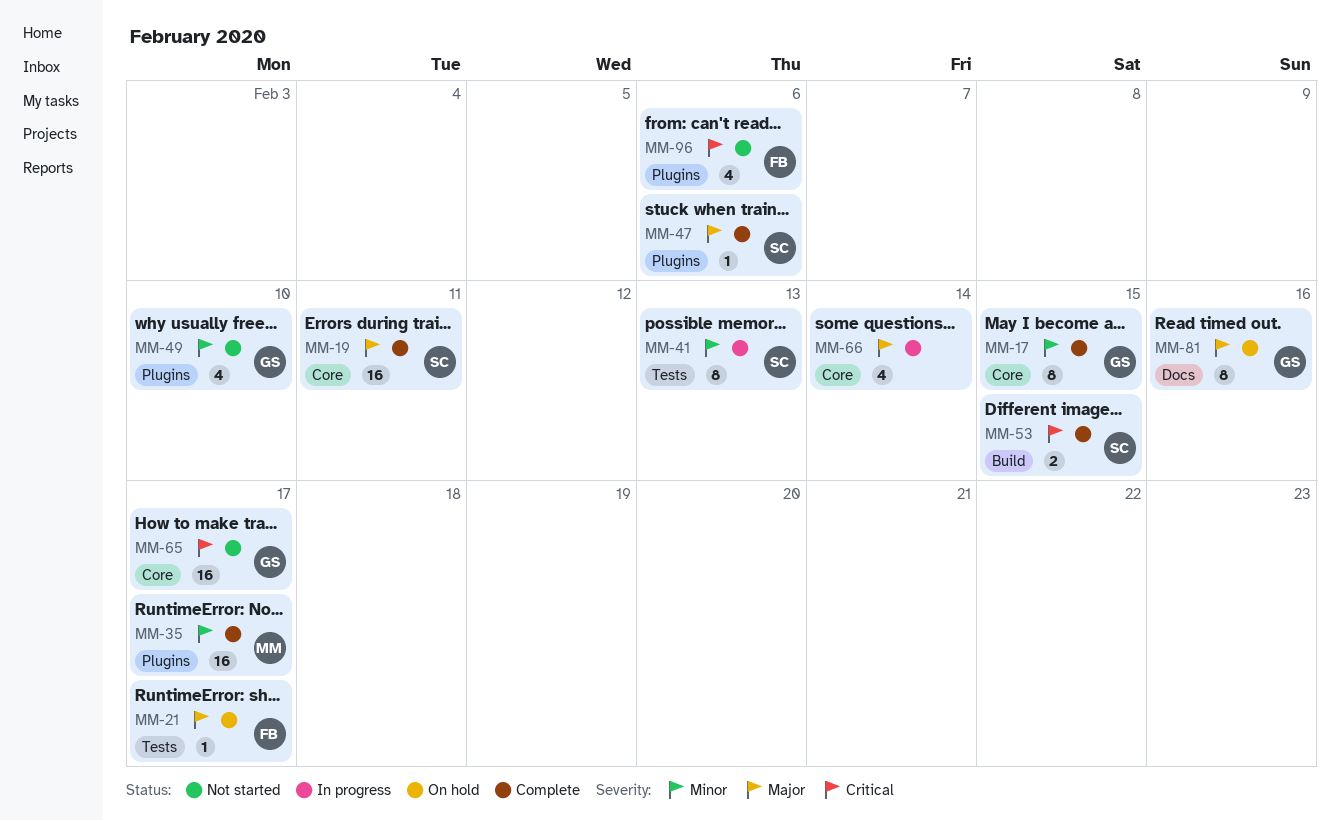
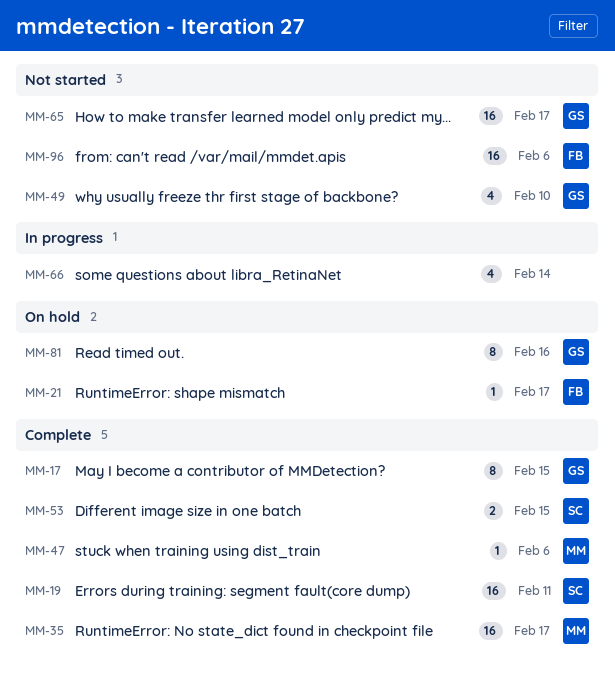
MM-41: present -> none
MM-47, owner: SC -> MM
MM-96, estimate: 4 -> 16

